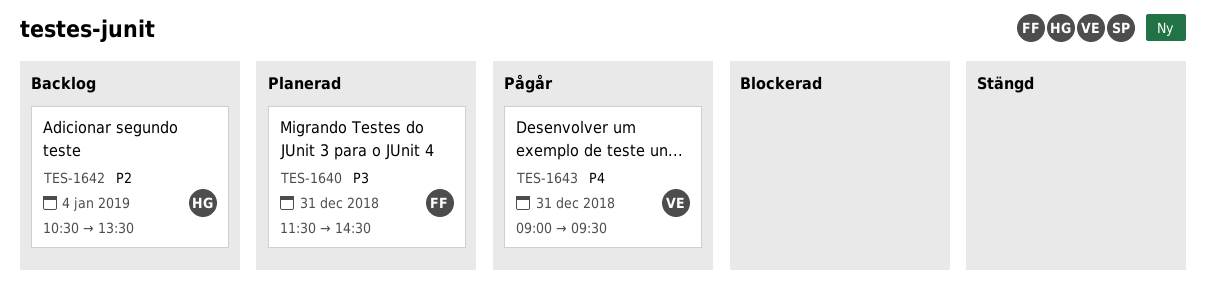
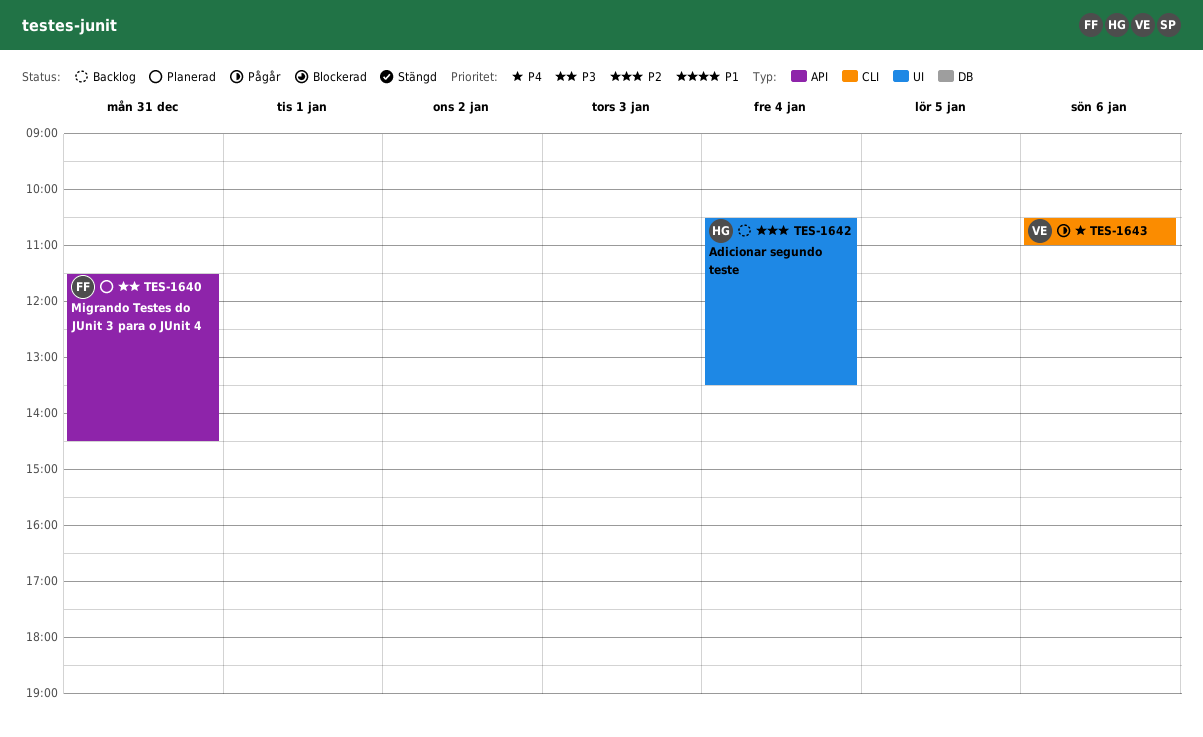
TES-1643, day: Dec 31 -> Jan 6
TES-1643, begins: 09:00 -> 10:30
TES-1643, ends: 09:30 -> 11:00

